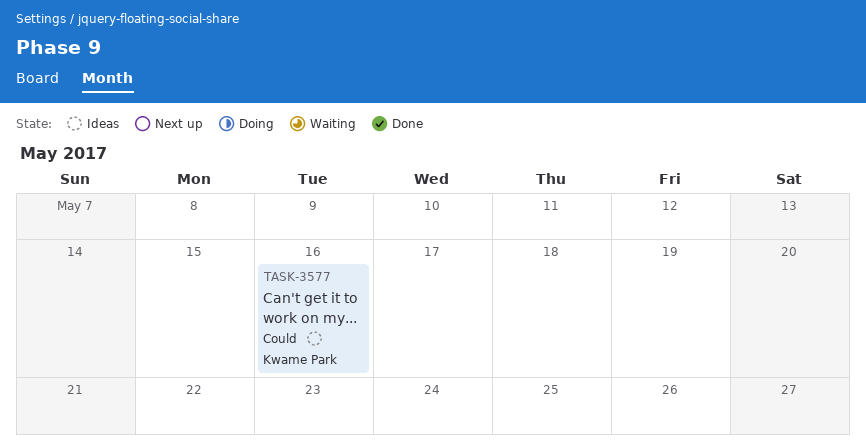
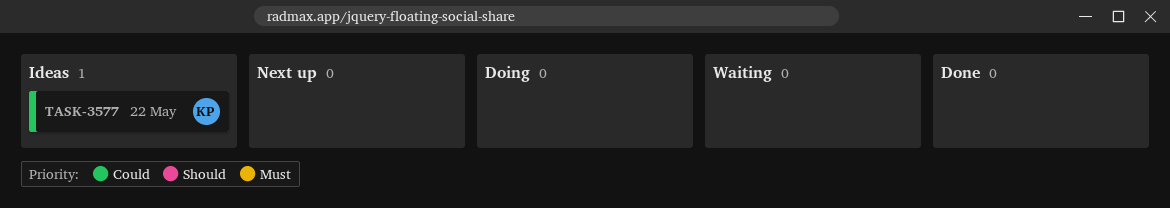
TASK-3577, due: May 16 -> May 22

